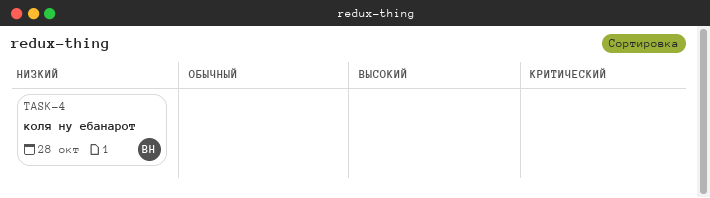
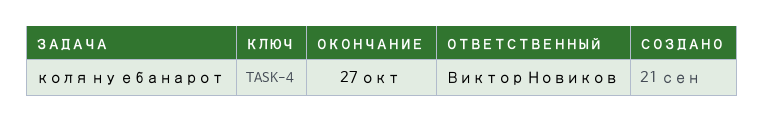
TASK-4, due: Oct 28 -> Oct 27

